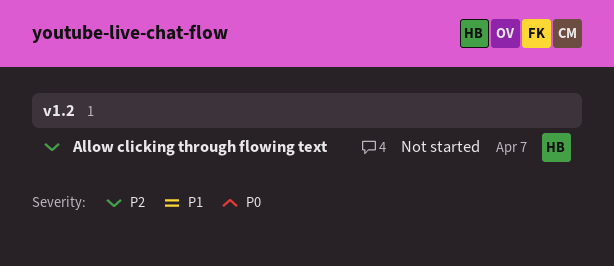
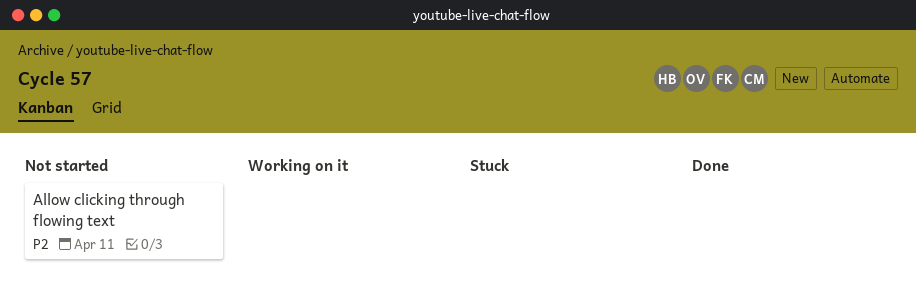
Allow clicking through flowing text, due: Apr 7 -> Apr 11

